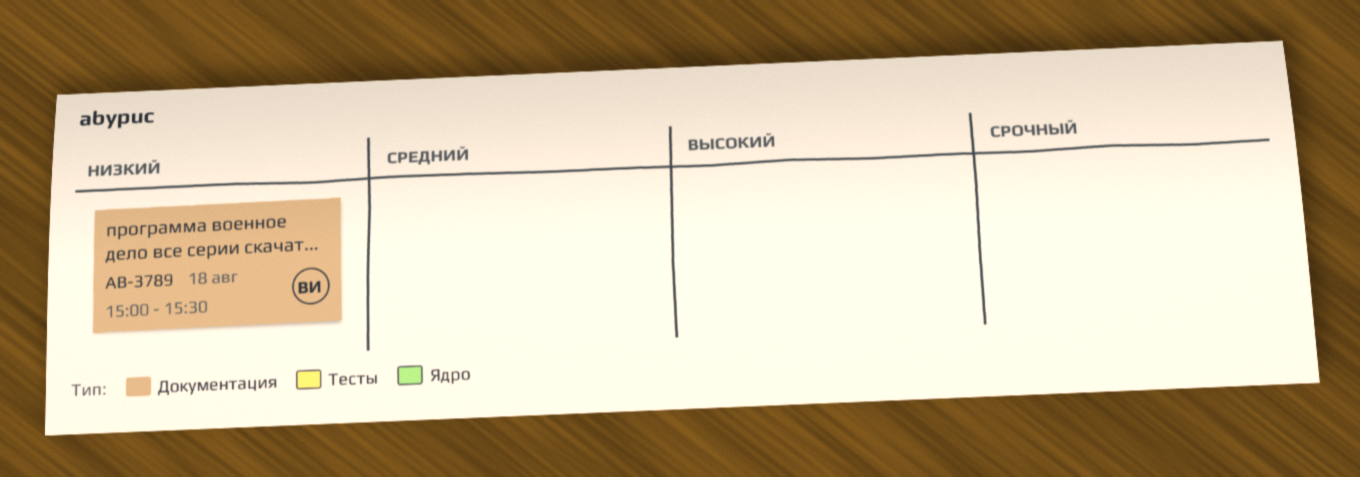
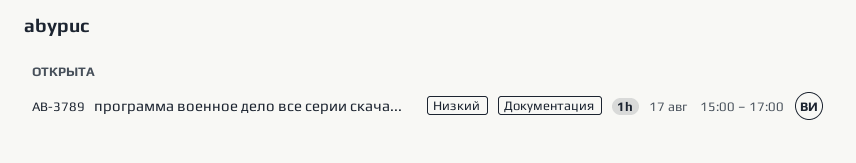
AB-3789, day: Aug 18 -> Aug 17
AB-3789, ends: 15:30 -> 17:00

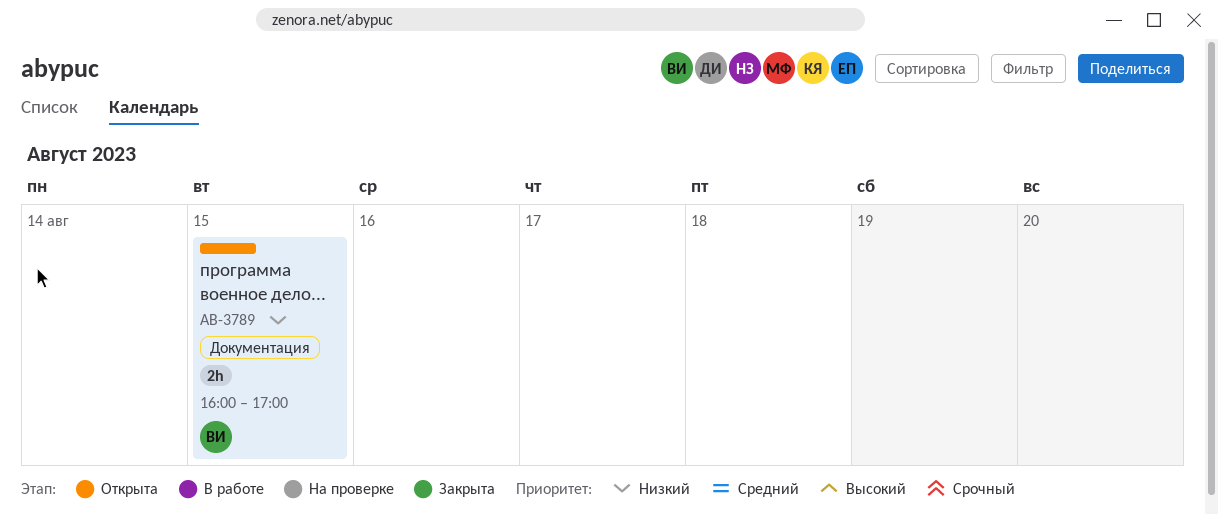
AB-3789, estimate: 1h -> 2h
AB-3789, day: Aug 17 -> Aug 15
AB-3789, begins: 15:00 -> 16:00

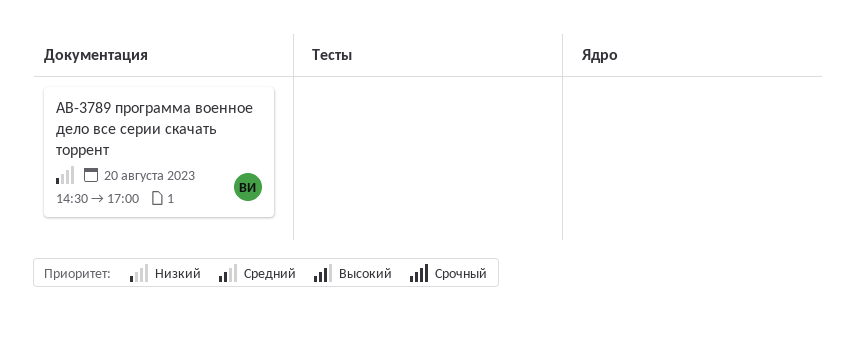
AB-3789, day: Aug 15 -> Aug 20
AB-3789, begins: 16:00 -> 14:30

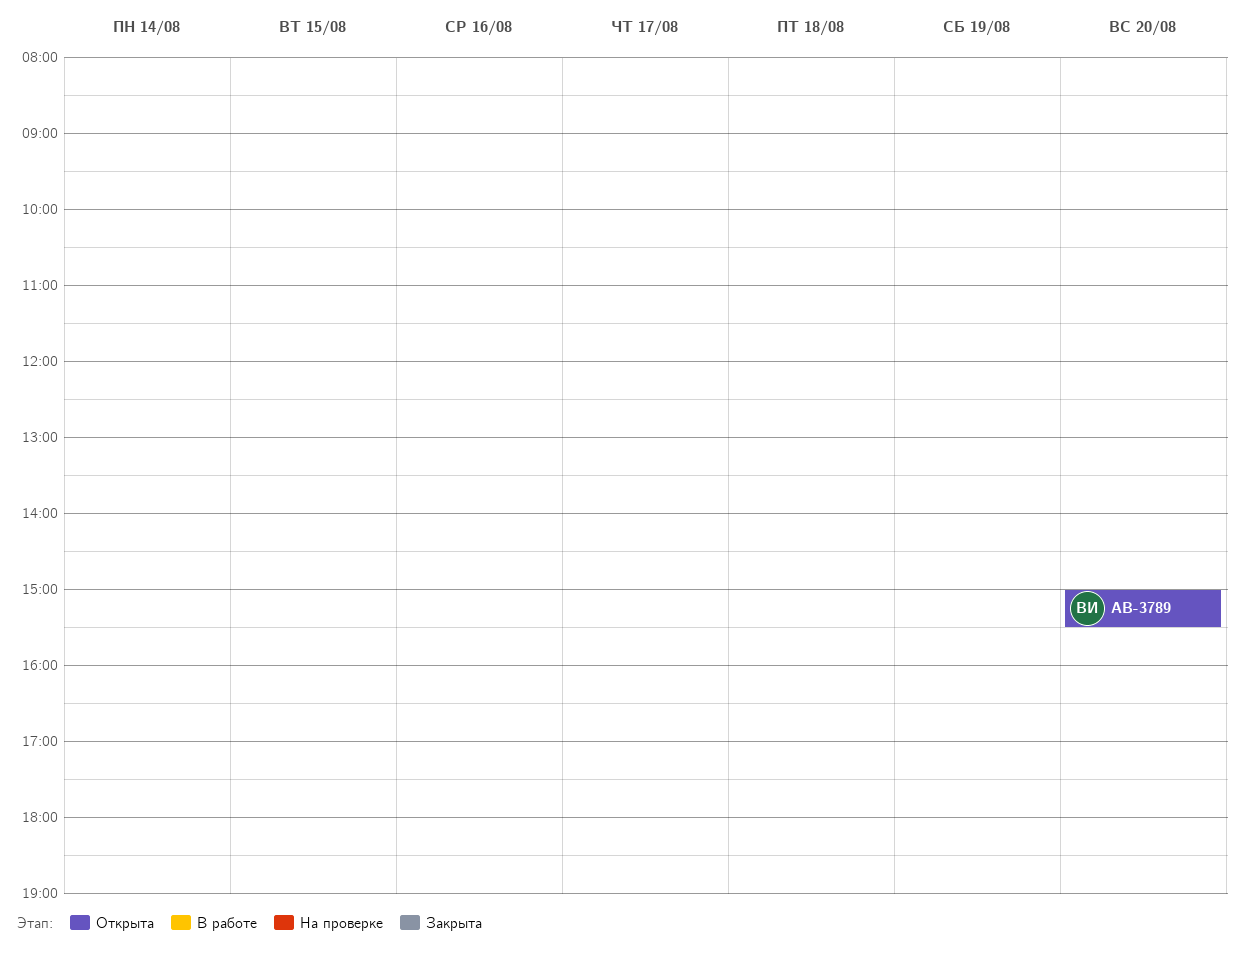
AB-3789, begins: 14:30 -> 15:00
AB-3789, ends: 17:00 -> 15:30

